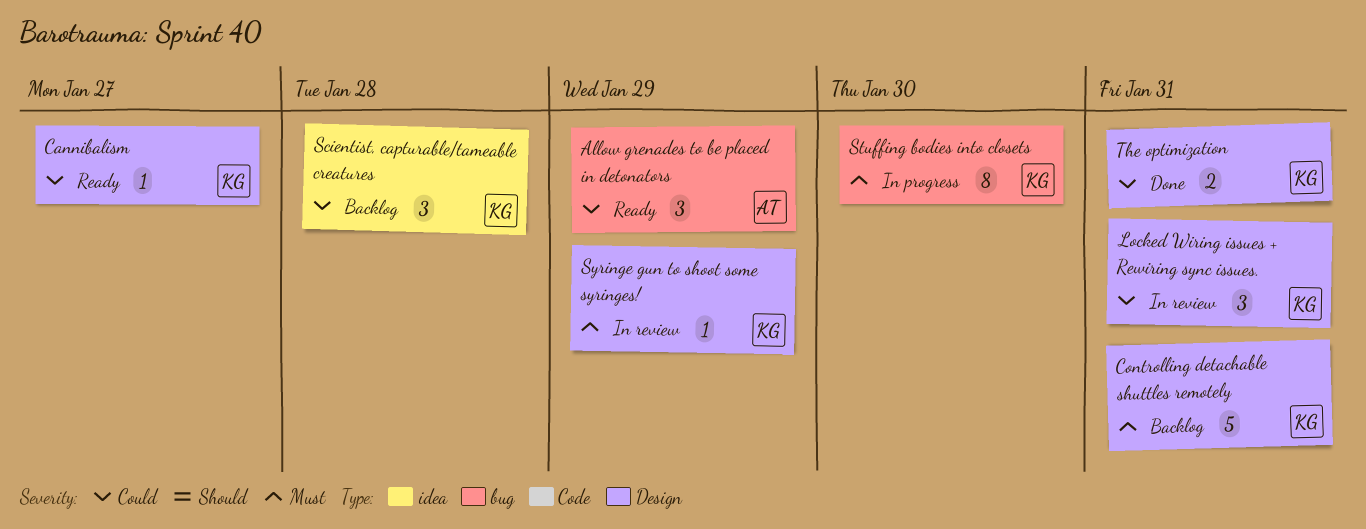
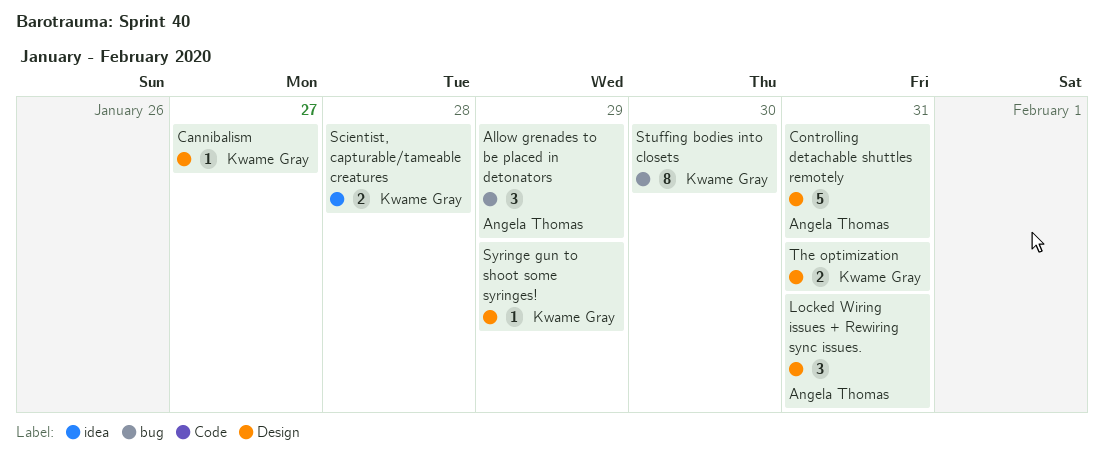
Controlling detachable shuttles remotely, owner: Kwame Gray -> Angela Thomas
Locked Wiring issues + Rewiring sync issues., owner: Kwame Gray -> Angela Thomas
Scientist, capturable/tameable creatures, estimate: 3 -> 2

